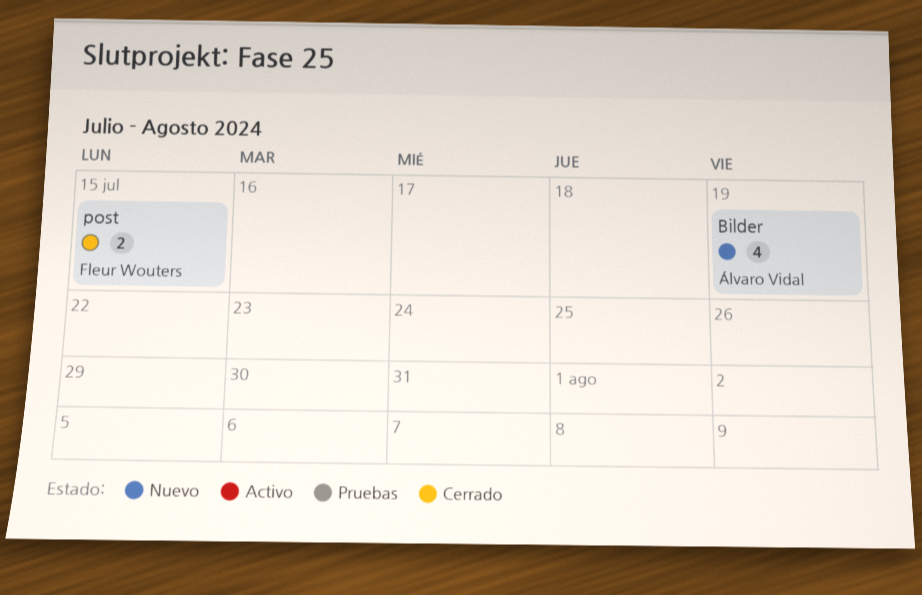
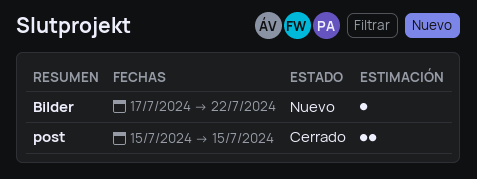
Bilder, estimate: 4 -> 1
Bilder, due: Jul 19 -> Jul 22

